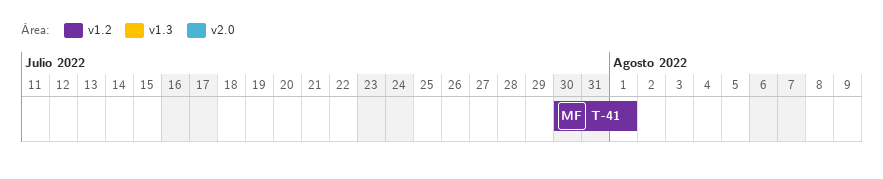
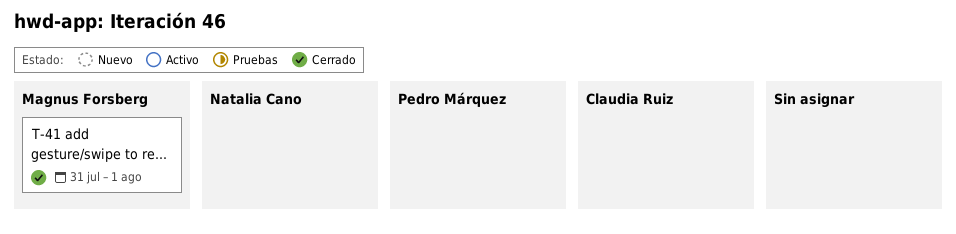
T-41, start: Jul 30 -> Jul 31

